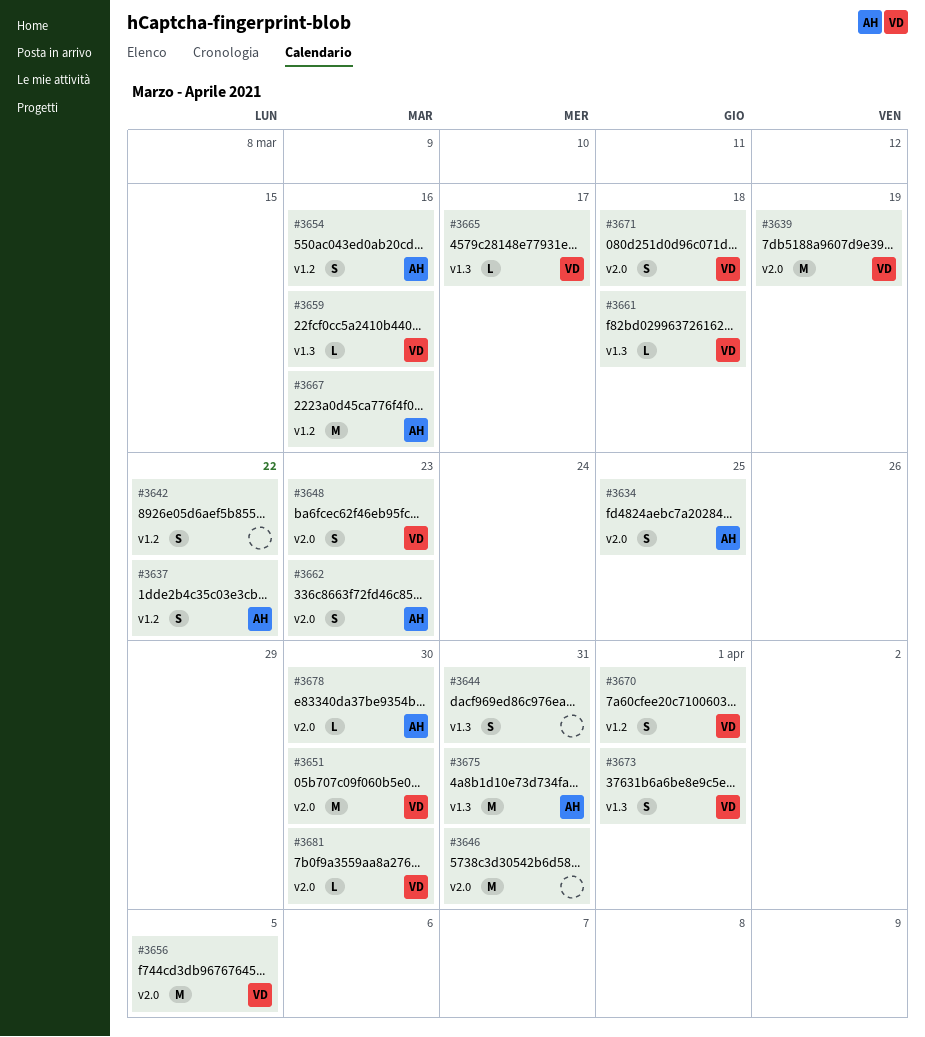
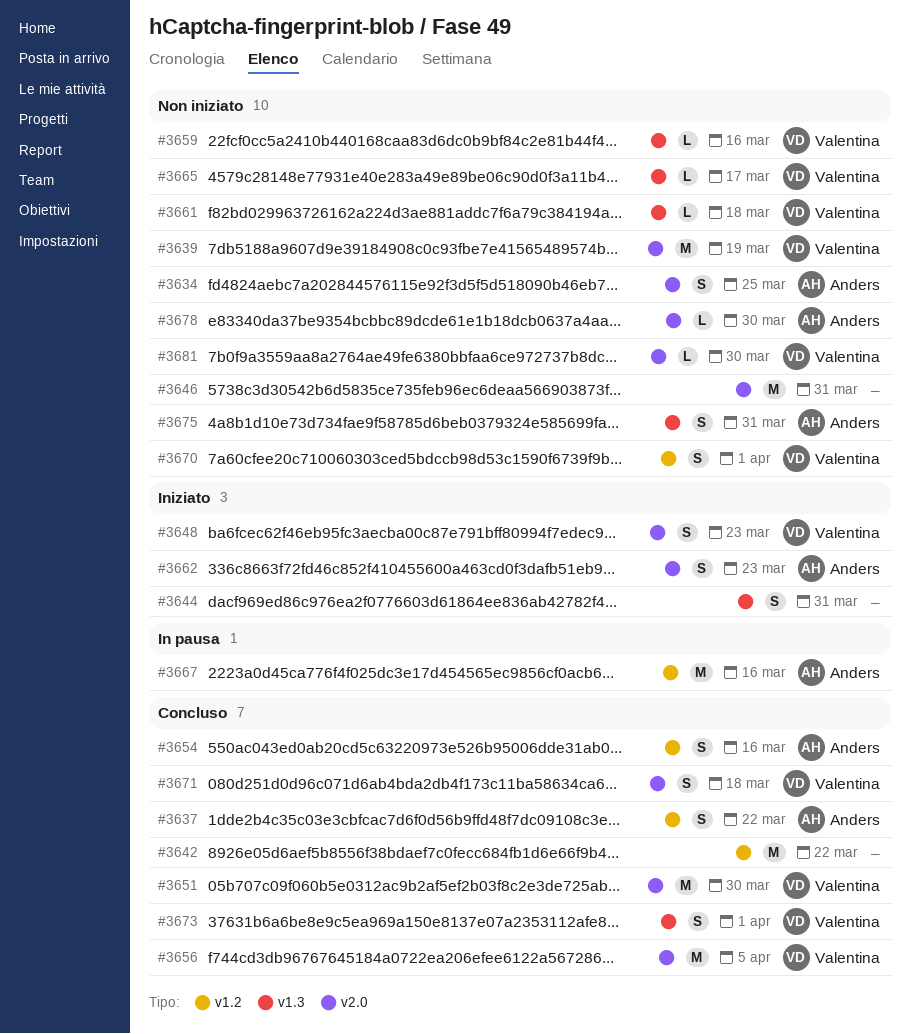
#3642, estimate: S -> M
#3675, estimate: M -> S

